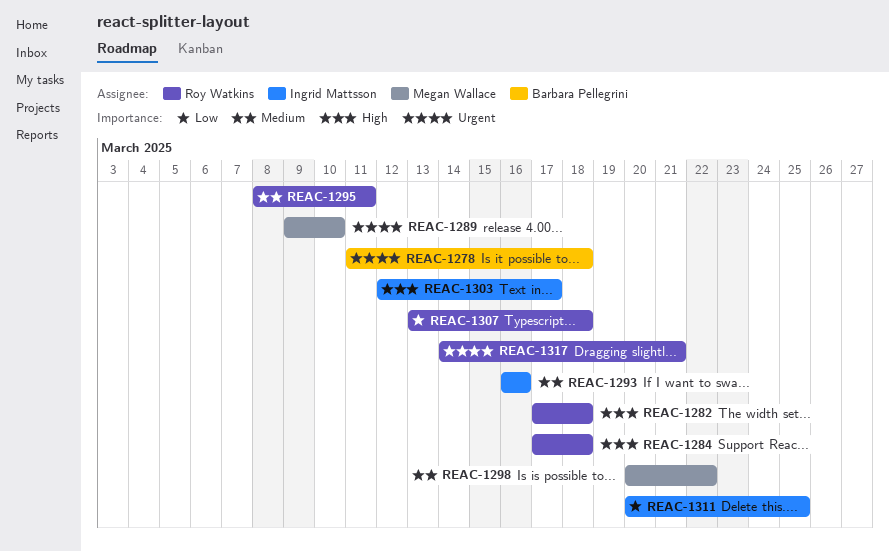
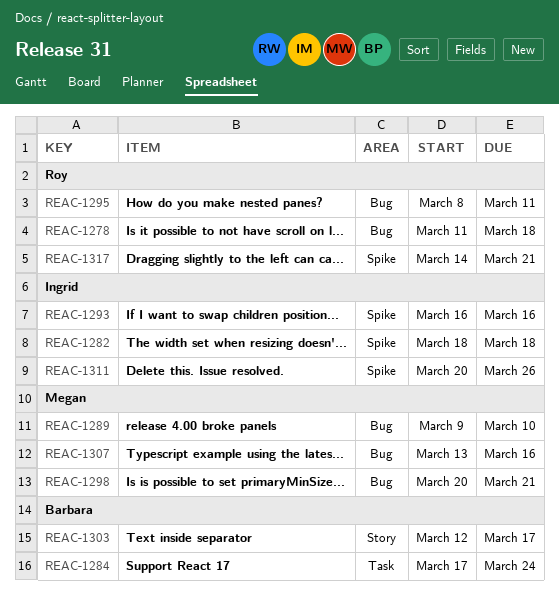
REAC-1278, owner: Barbara Pellegrini -> Roy Watkins
REAC-1282, owner: Roy Watkins -> Ingrid Mattsson
REAC-1282, start: Mar 17 -> Mar 18
REAC-1284, owner: Roy Watkins -> Barbara Pellegrini
REAC-1284, due: Mar 18 -> Mar 24
REAC-1298, due: Mar 22 -> Mar 21
REAC-1303, owner: Ingrid Mattsson -> Barbara Pellegrini
REAC-1307, owner: Roy Watkins -> Megan Wallace
REAC-1307, due: Mar 18 -> Mar 16
REAC-1311, due: Mar 25 -> Mar 26

